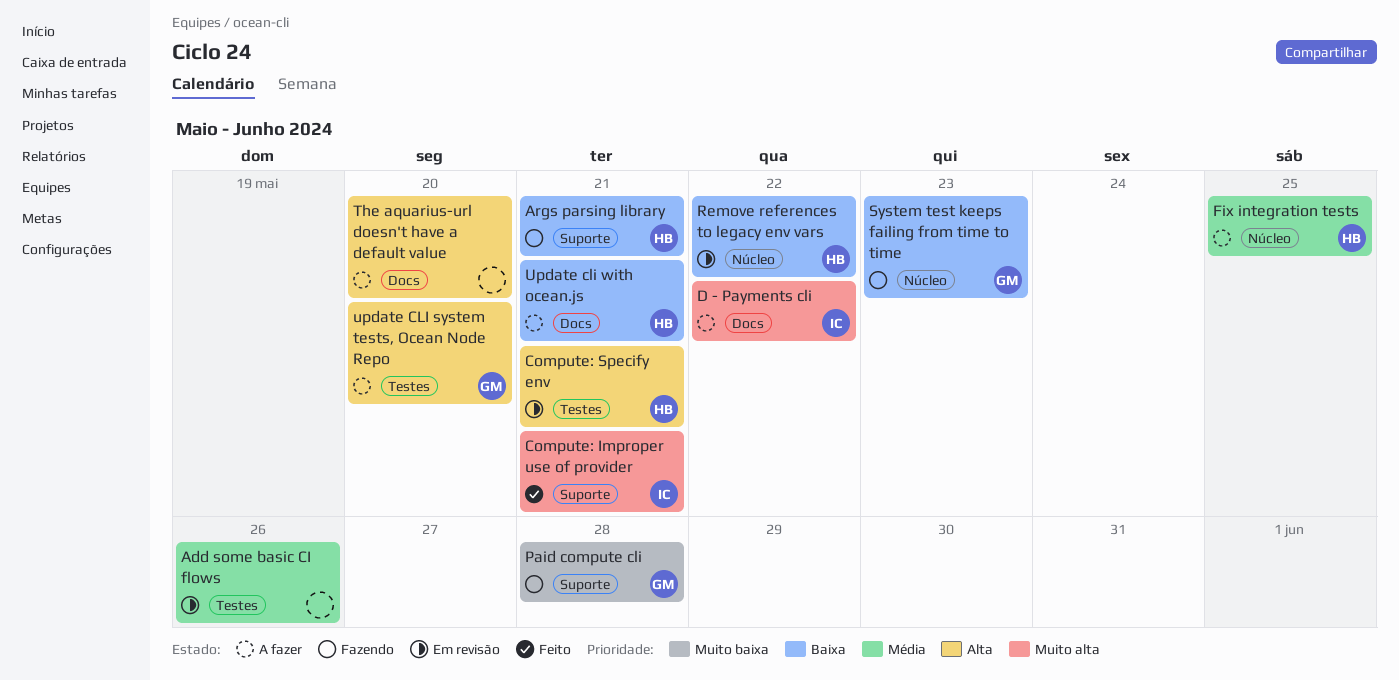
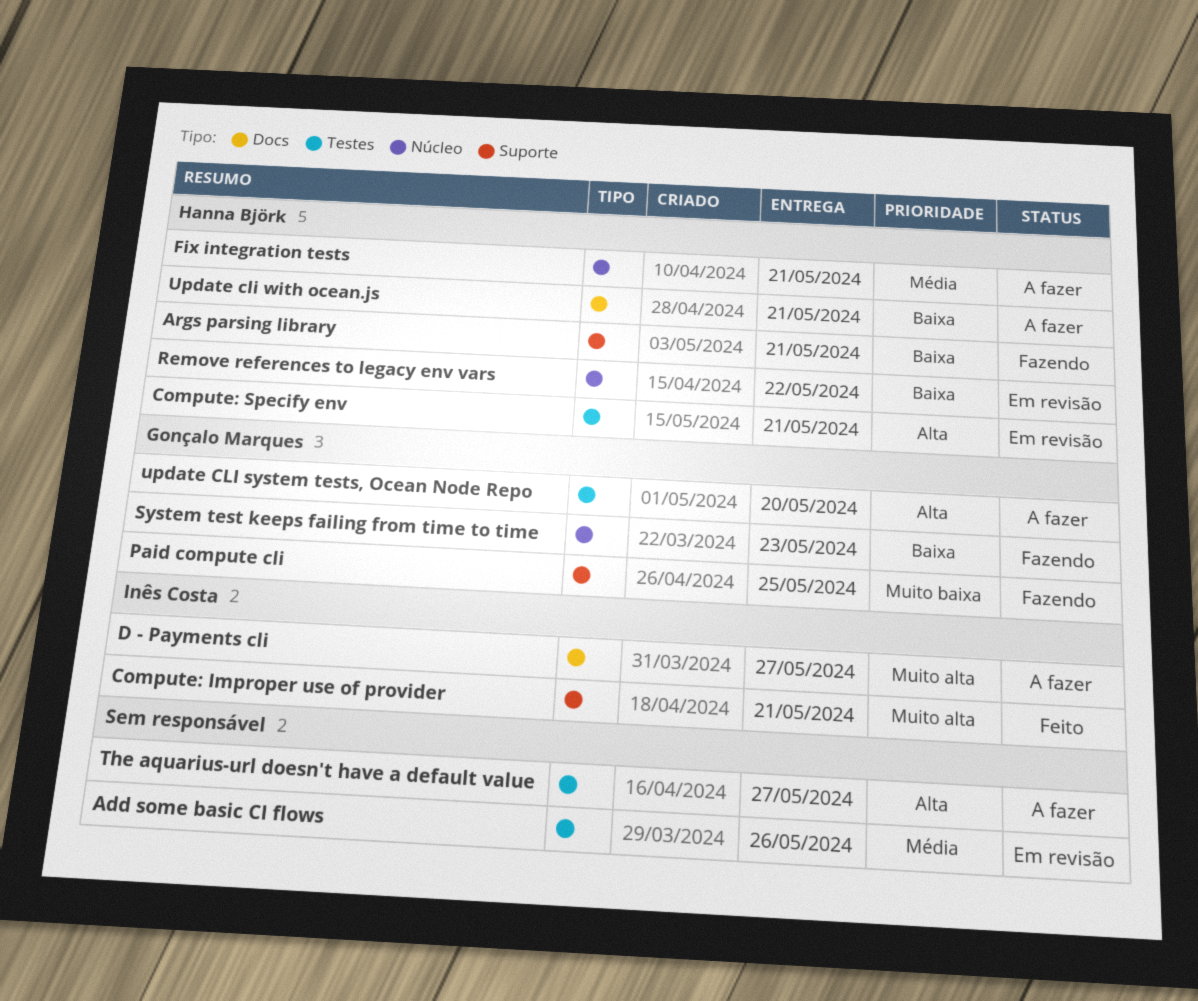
D - Payments cli, due: May 22 -> May 27
Fix integration tests, due: May 25 -> May 21
Paid compute cli, due: May 28 -> May 25
The aquarius-url doesn't have a default value, label: Docs -> Testes
The aquarius-url doesn't have a default value, due: May 20 -> May 27

